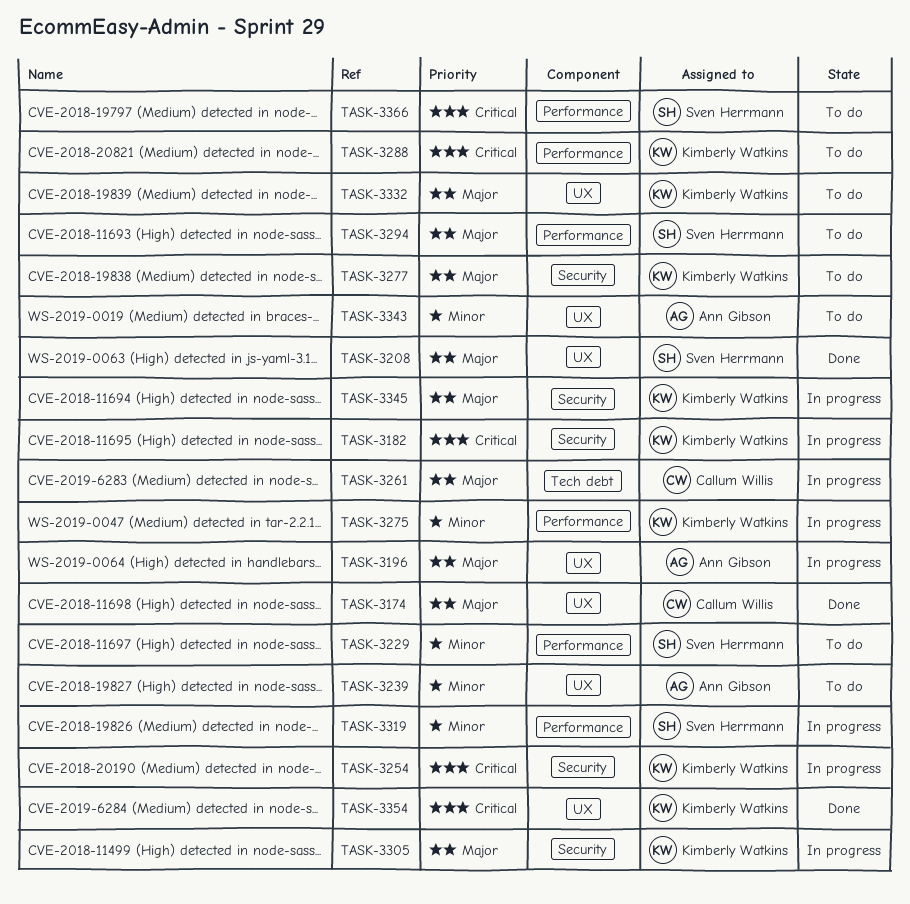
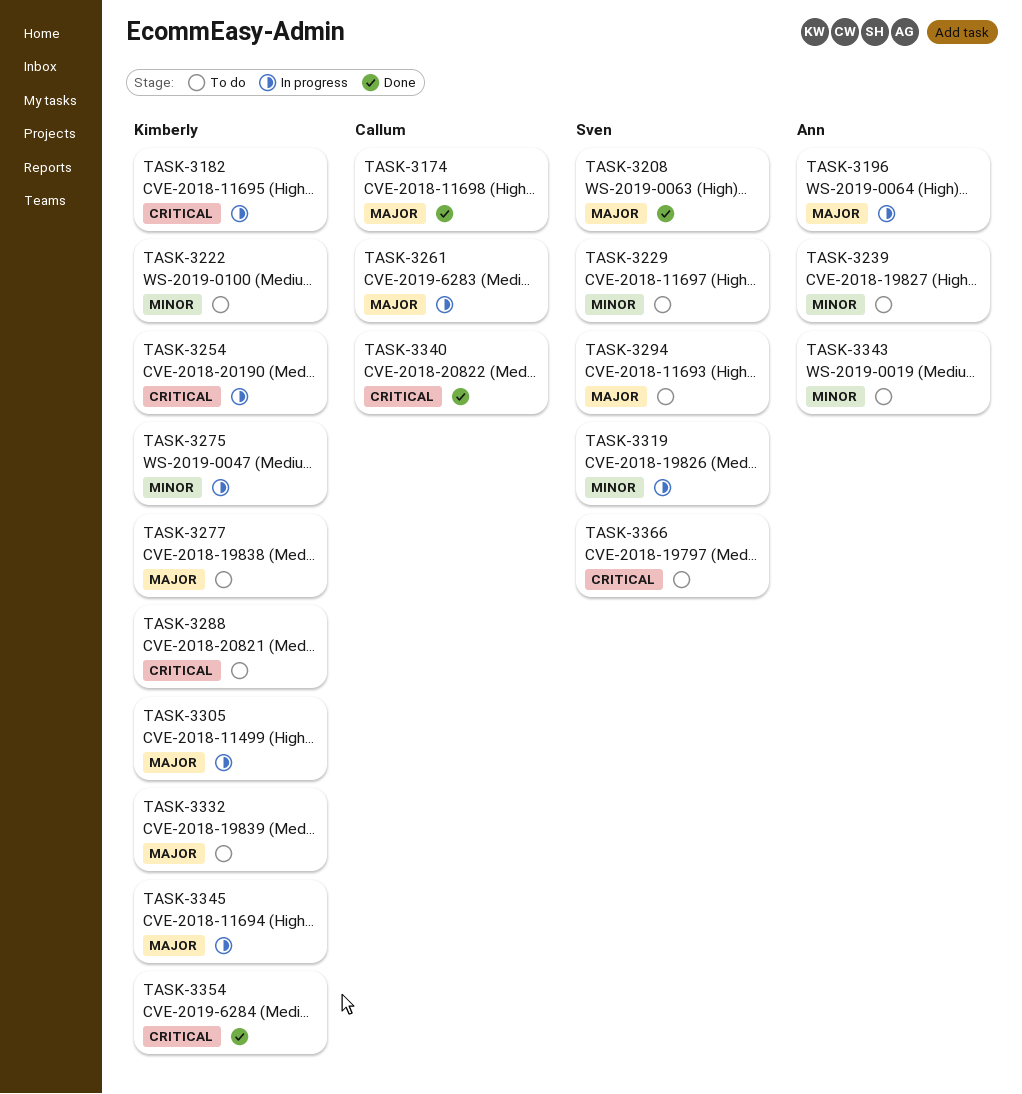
TASK-3222: none -> present
TASK-3340: none -> present

